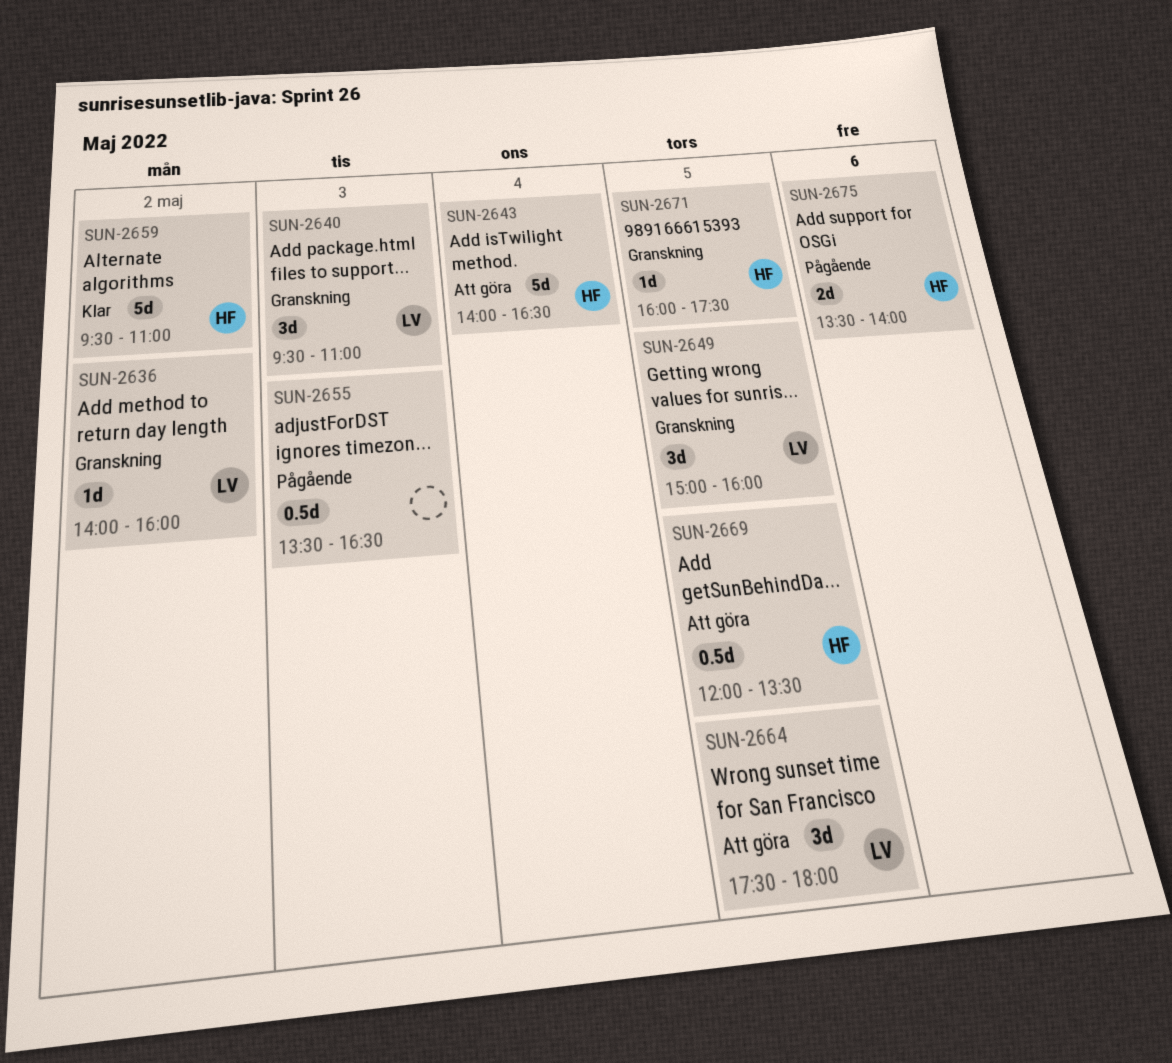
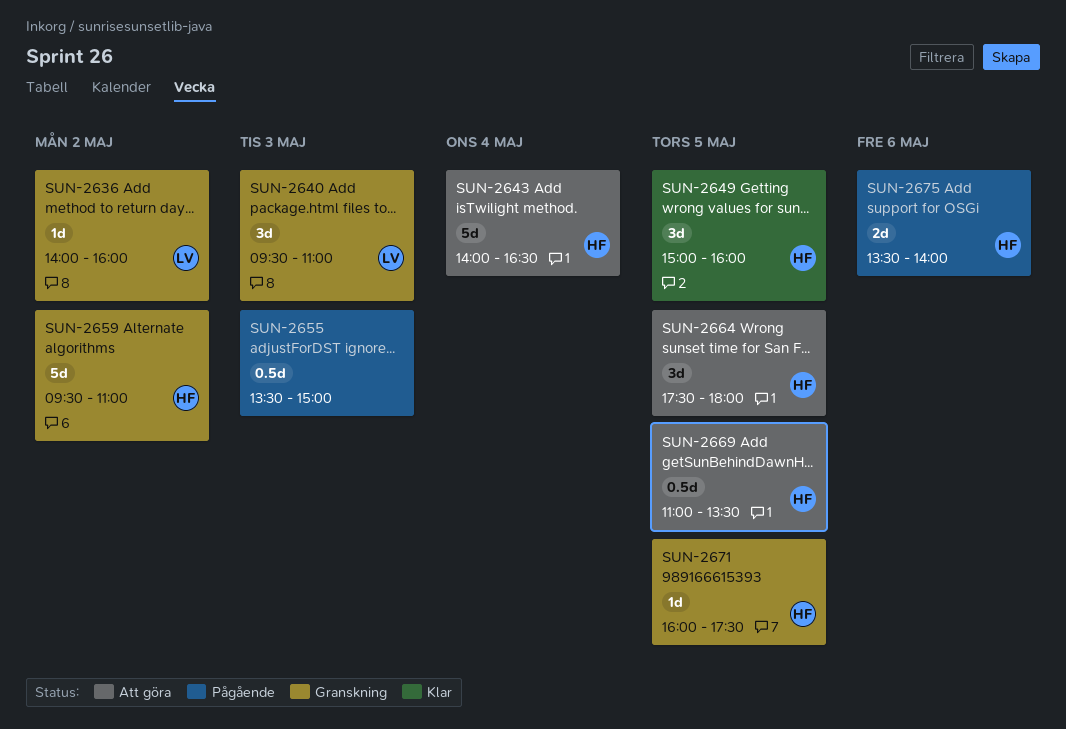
SUN-2649, status: Granskning -> Klar
SUN-2649, owner: LV -> HF
SUN-2655, ends: 16:30 -> 15:00
SUN-2659, status: Klar -> Granskning
SUN-2664, owner: LV -> HF
SUN-2669, begins: 12:00 -> 11:00

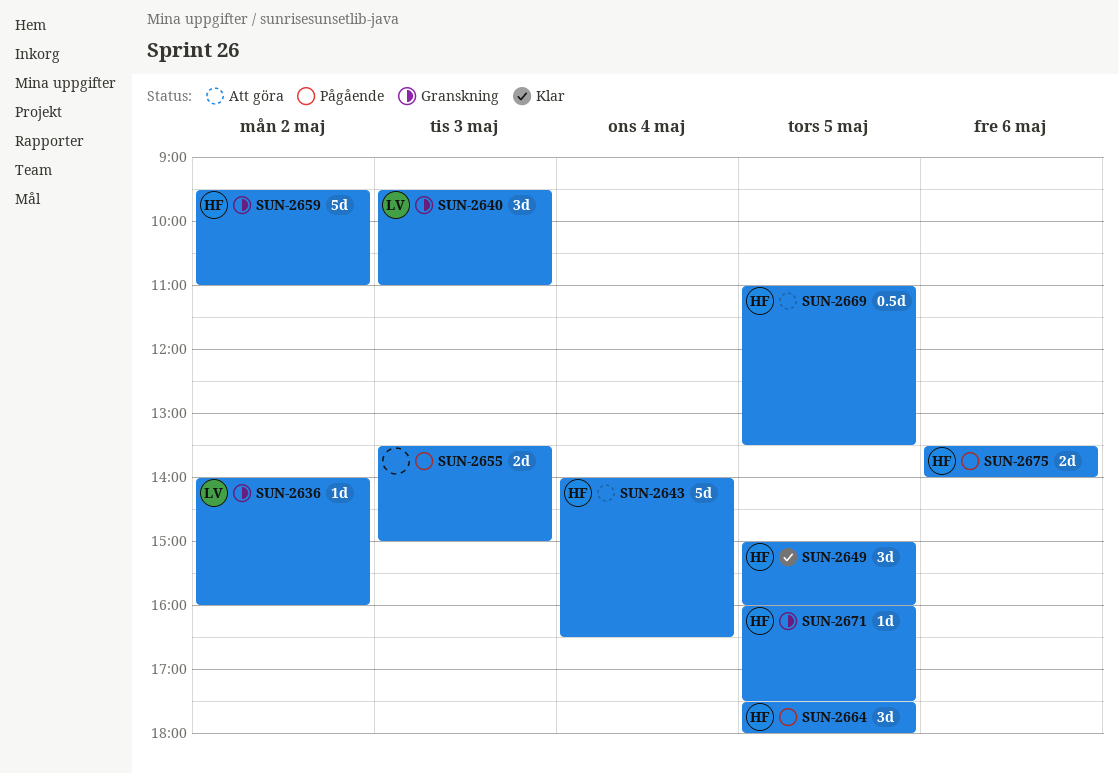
SUN-2655, estimate: 0.5d -> 2d
SUN-2664, status: Att göra -> Pågående

